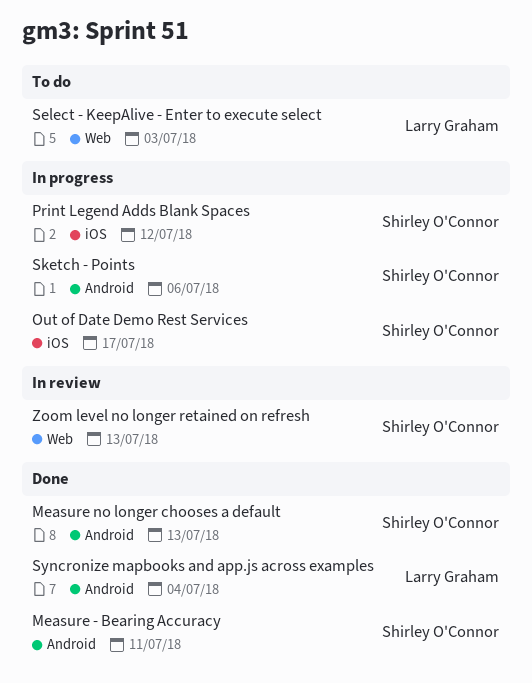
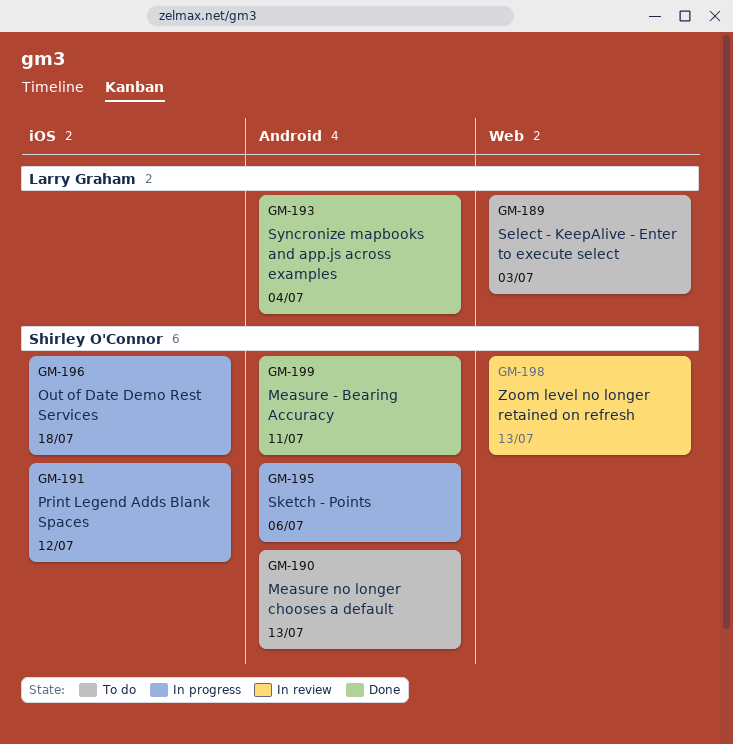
Measure no longer chooses a default, status: Done -> To do
Out of Date Demo Rest Services, due: Jul 17 -> Jul 18

